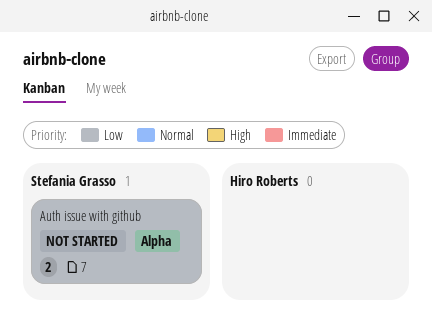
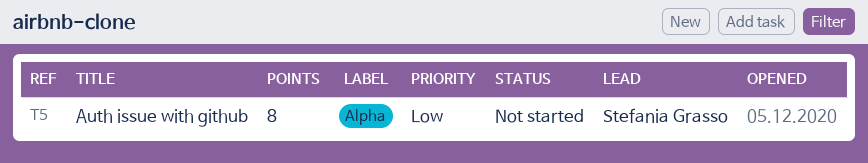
Auth issue with github, estimate: 2 -> 8

